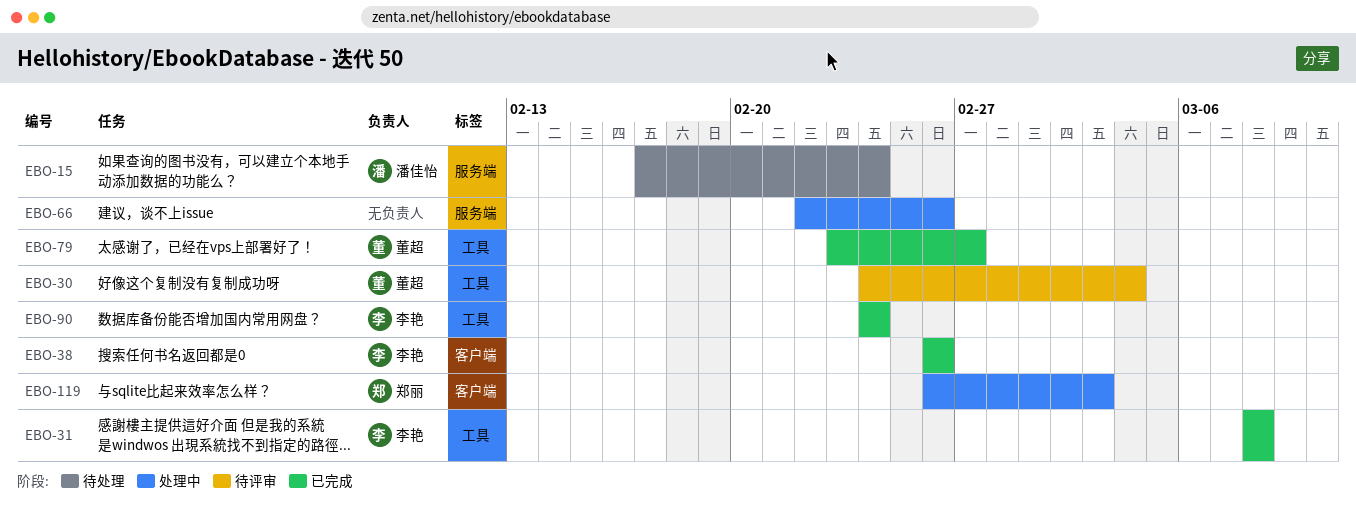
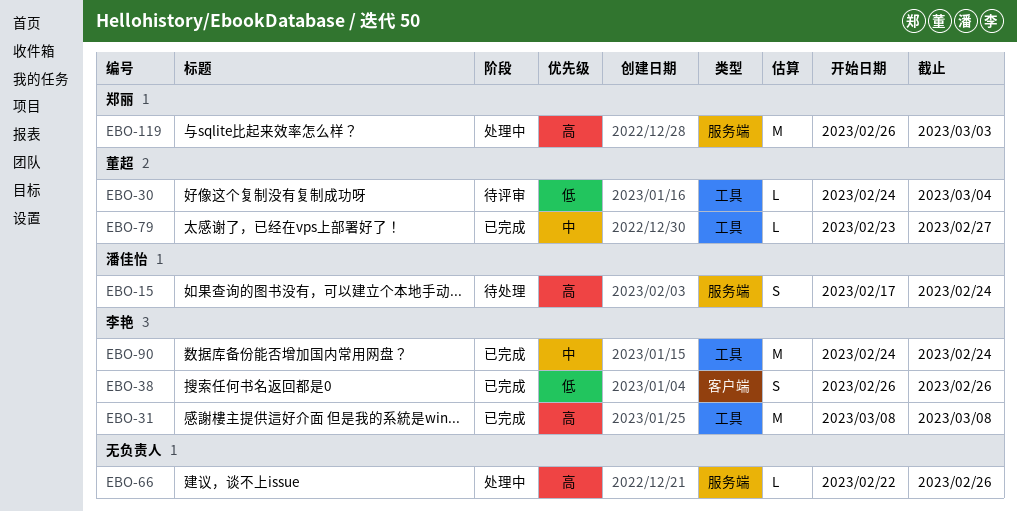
EBO-119, label: 客户端 -> 服务端

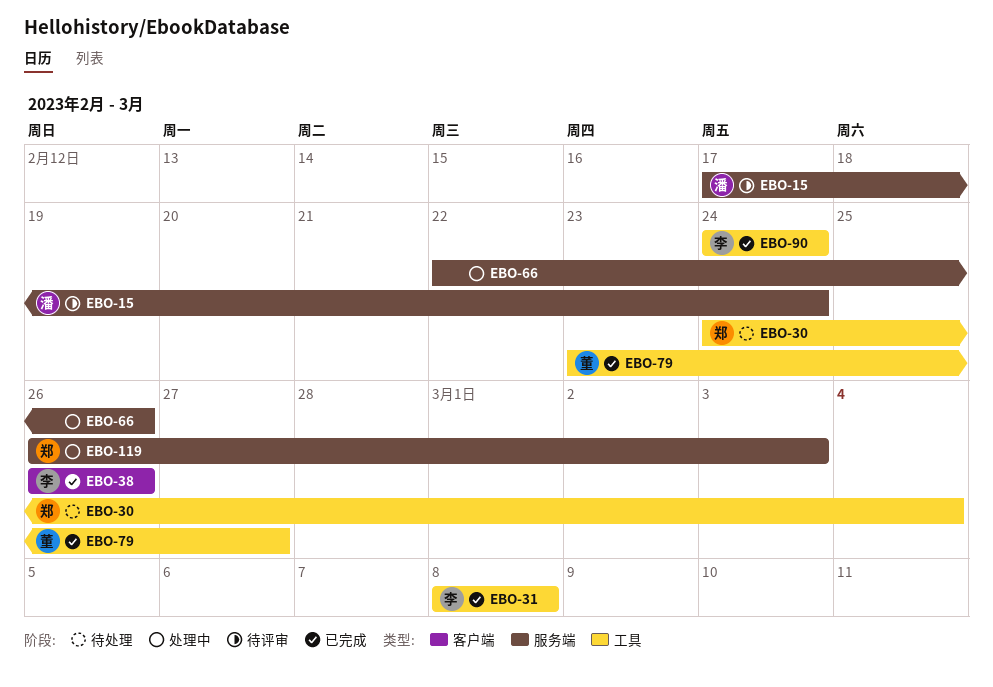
EBO-15, status: 待处理 -> 待评审
EBO-30, status: 待评审 -> 待处理
EBO-30, owner: 董超 -> 郑丽

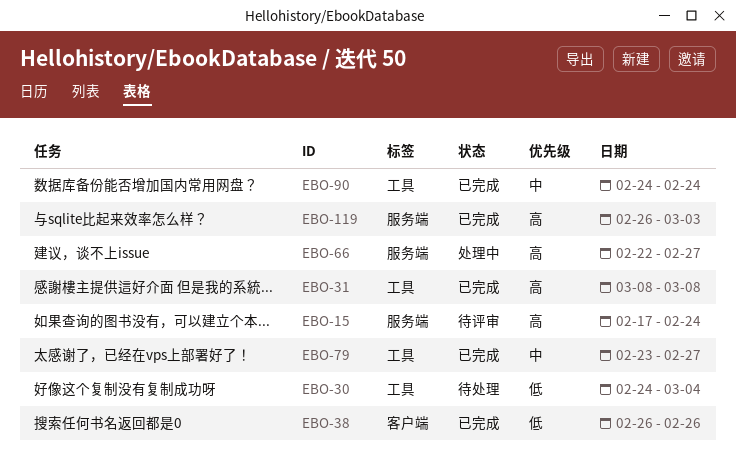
EBO-66, due: Feb 26 -> Feb 27
EBO-119, status: 处理中 -> 已完成

